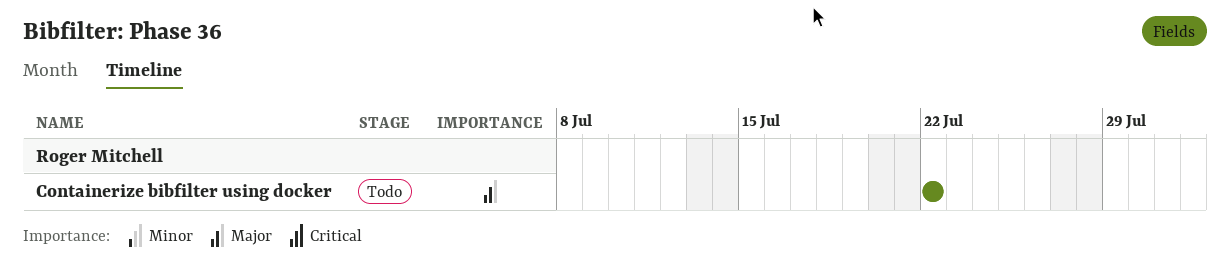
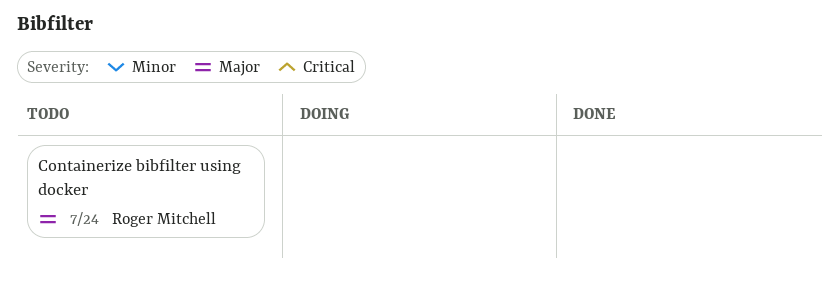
Containerize bibfilter using docker, due: Jul 22 -> Jul 24

